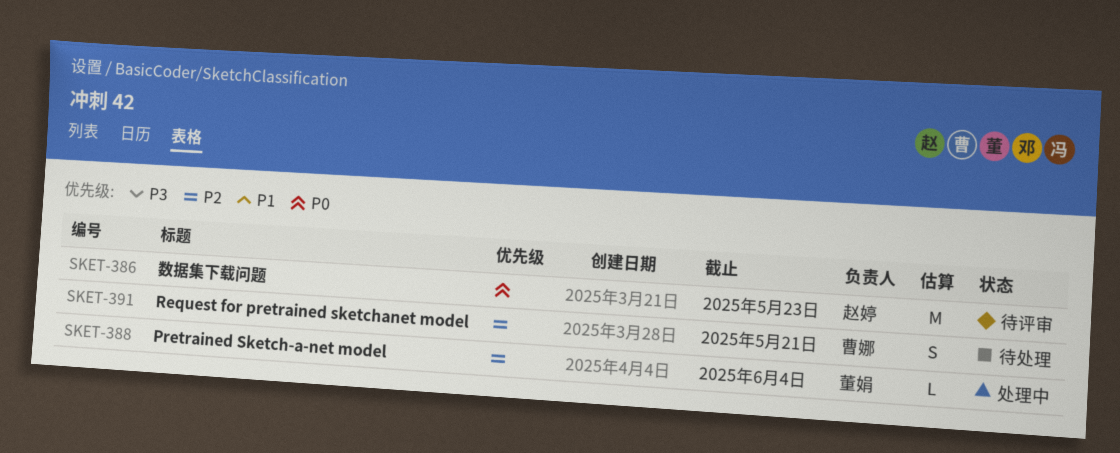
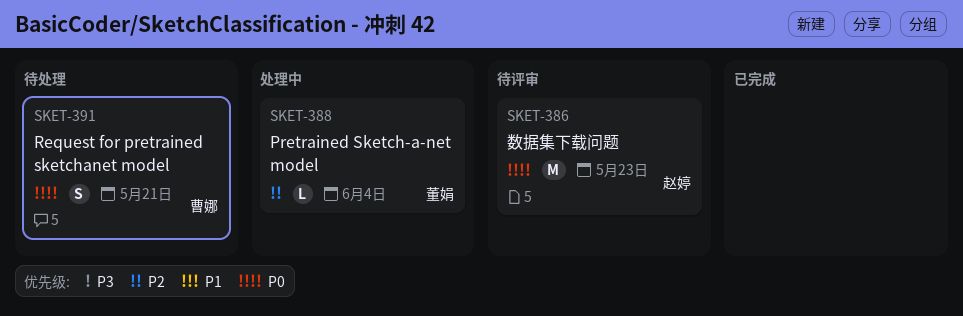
SKET-391, priority: P2 -> P0

